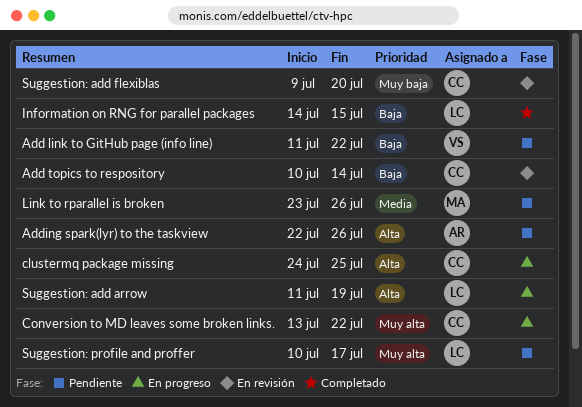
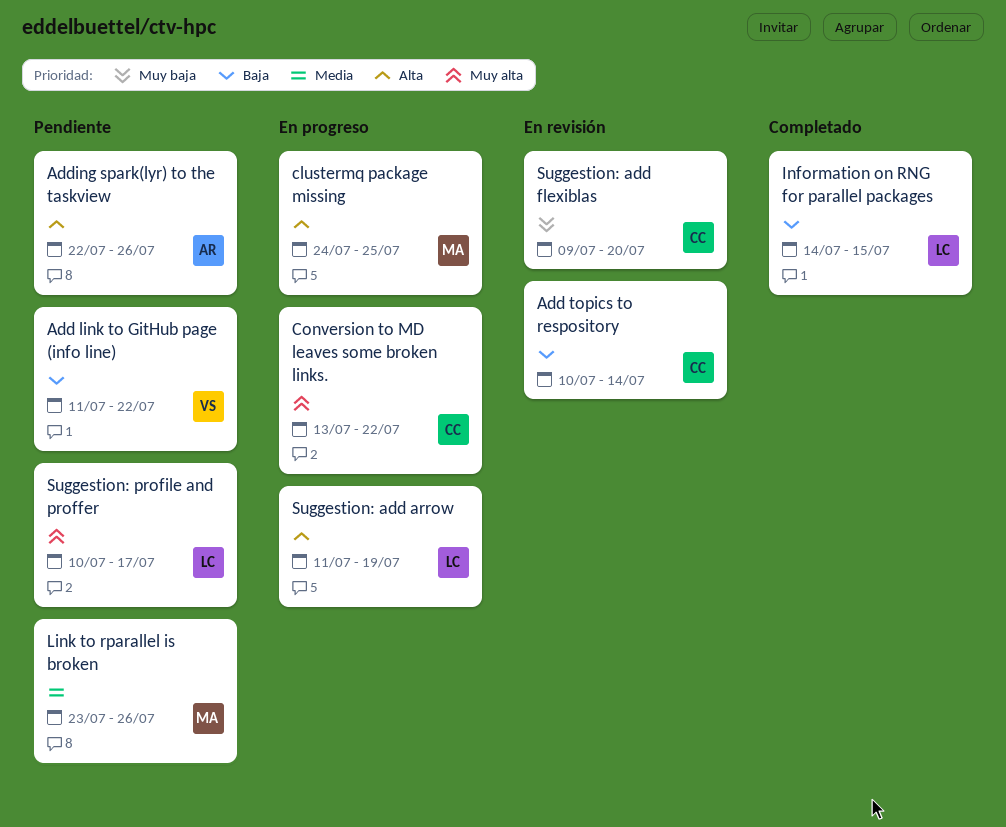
clustermq package missing, owner: CC -> MA

